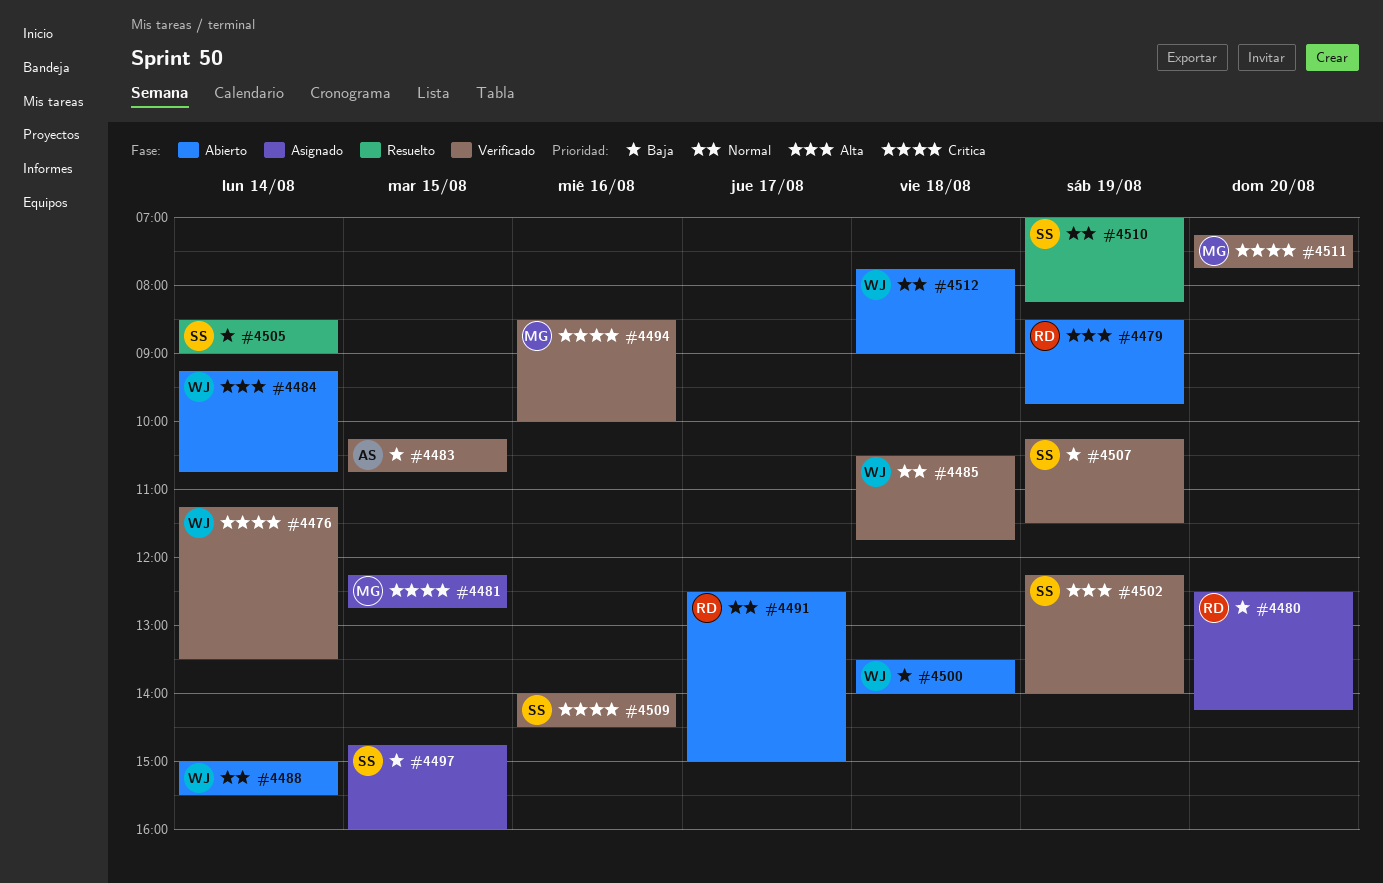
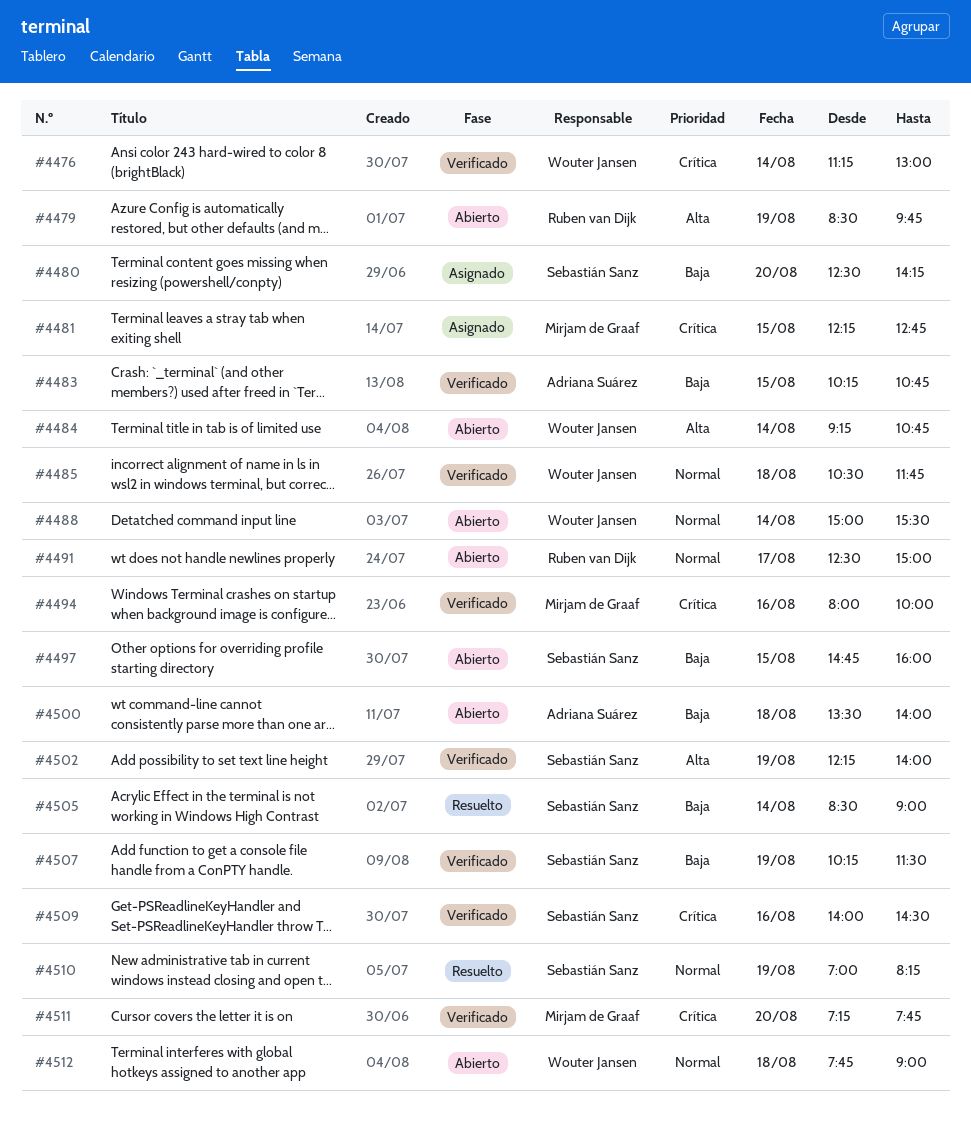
#4476, ends: 13:30 -> 13:00
#4480, owner: Ruben van Dijk -> Sebastián Sanz
#4494, begins: 08:30 -> 08:00
#4497, status: Asignado -> Abierto
#4500, owner: Wouter Jansen -> Adriana Suárez

